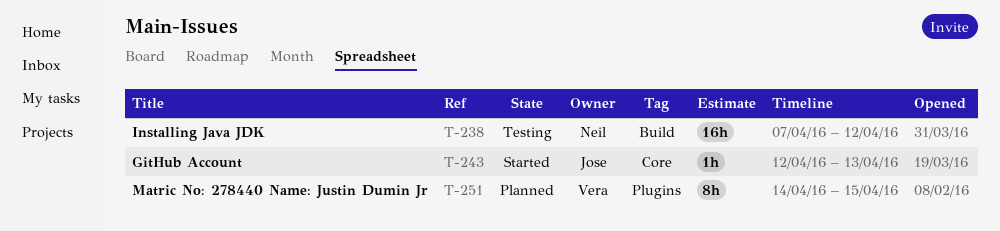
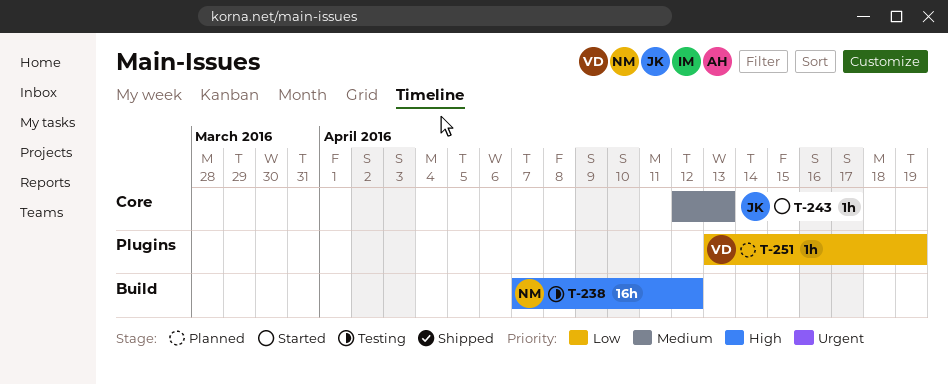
T-251, estimate: 8h -> 1h
T-251, start: Apr 14 -> Apr 13
T-251, due: Apr 15 -> Apr 19

